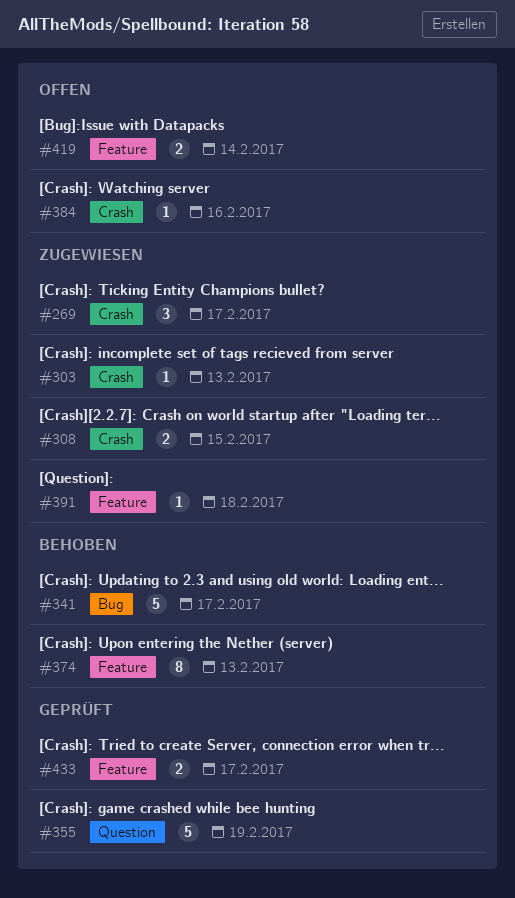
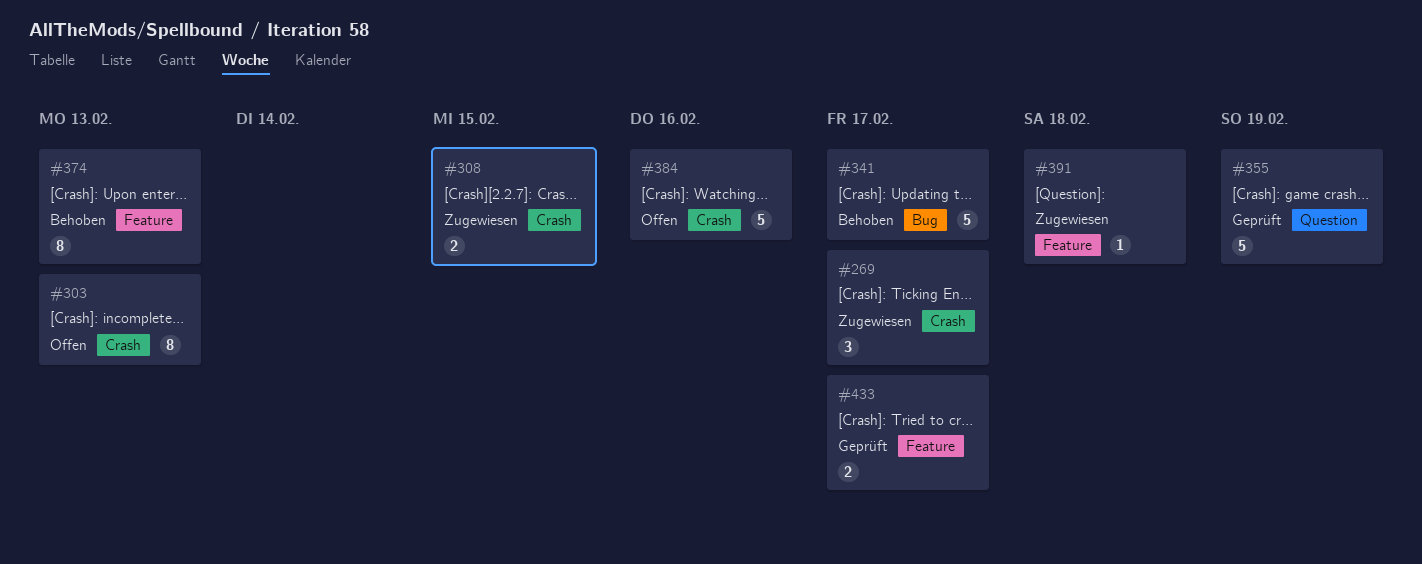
#303, status: Zugewiesen -> Offen
#303, estimate: 1 -> 8
#384, estimate: 1 -> 5
#419: present -> none

